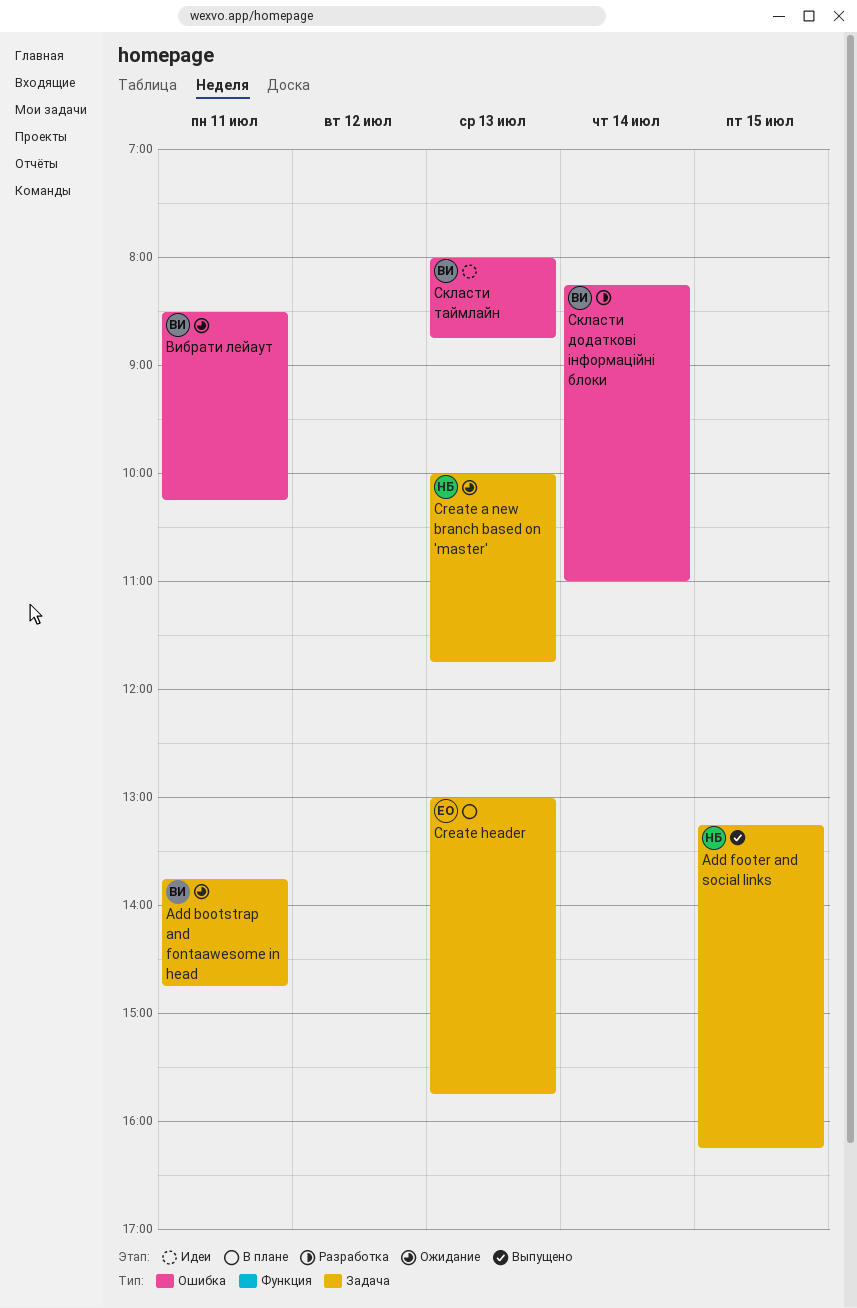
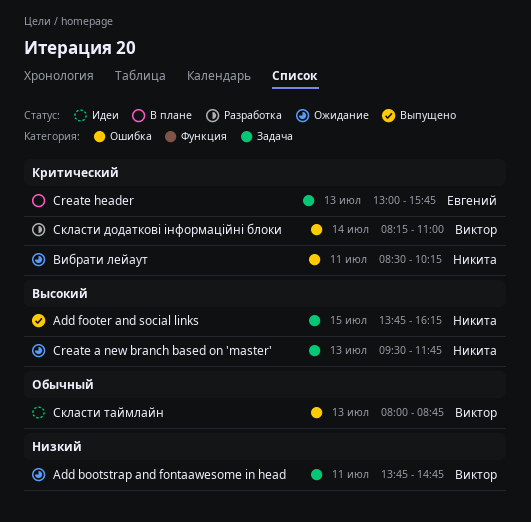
Add footer and social links, begins: 13:15 -> 13:45
Create a new branch based on 'master', begins: 10:00 -> 09:30
Вибрати лейаут, owner: Виктор -> Никита

